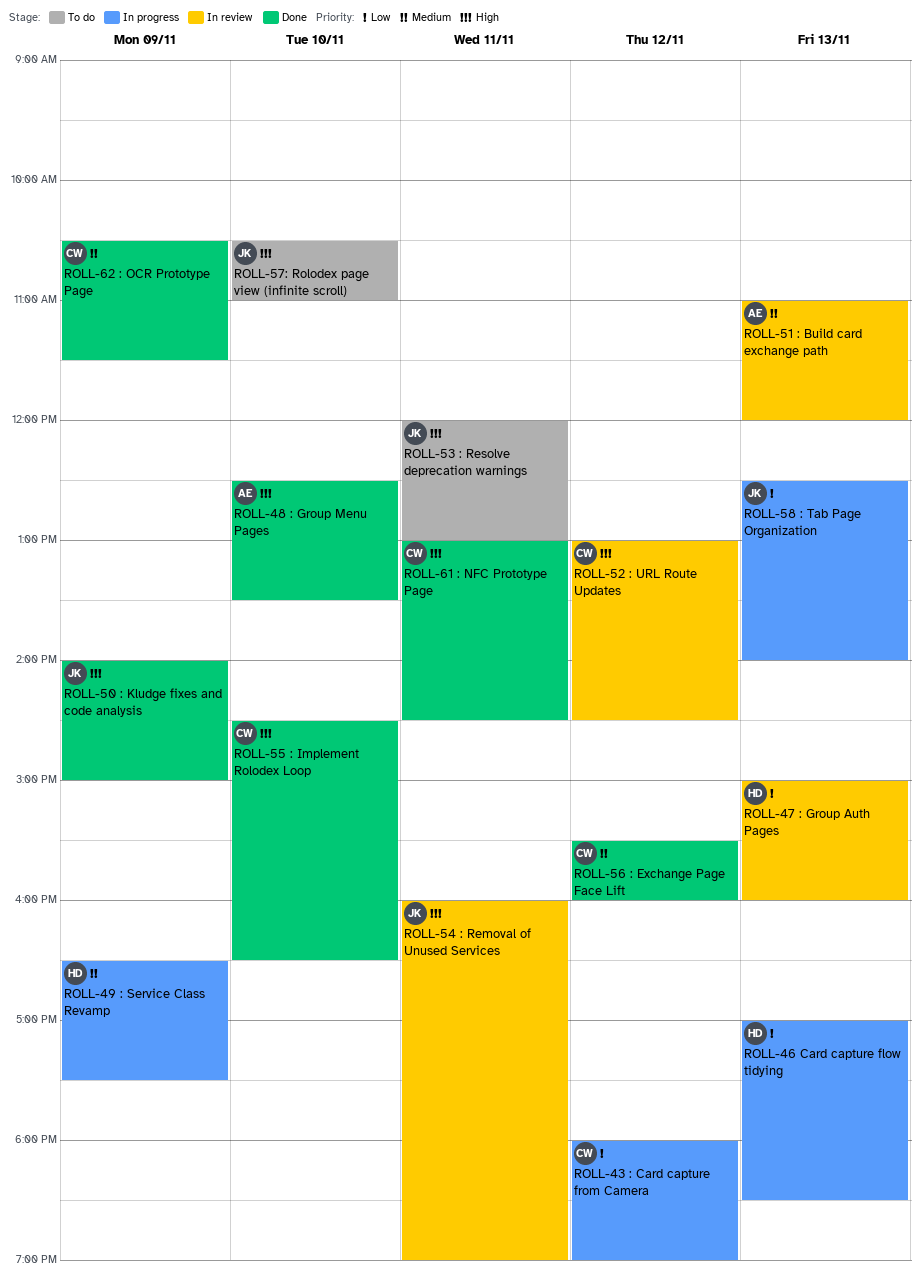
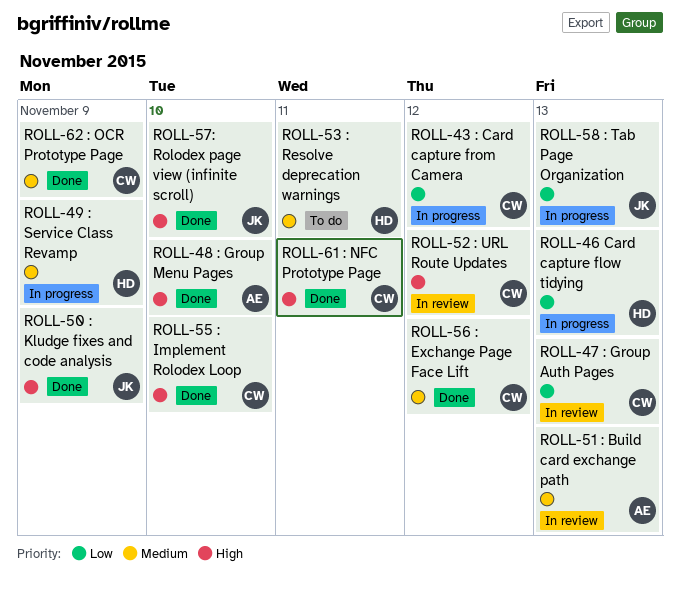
ROLL-47 : Group Auth Pages, owner: HD -> CW
ROLL-53 : Resolve deprecation warnings, owner: JK -> HD
ROLL-53 : Resolve deprecation warnings, priority: High -> Medium
ROLL-54 : Removal of Unused Services: present -> none
ROLL-57: Rolodex page view (infinite scroll), status: To do -> Done

